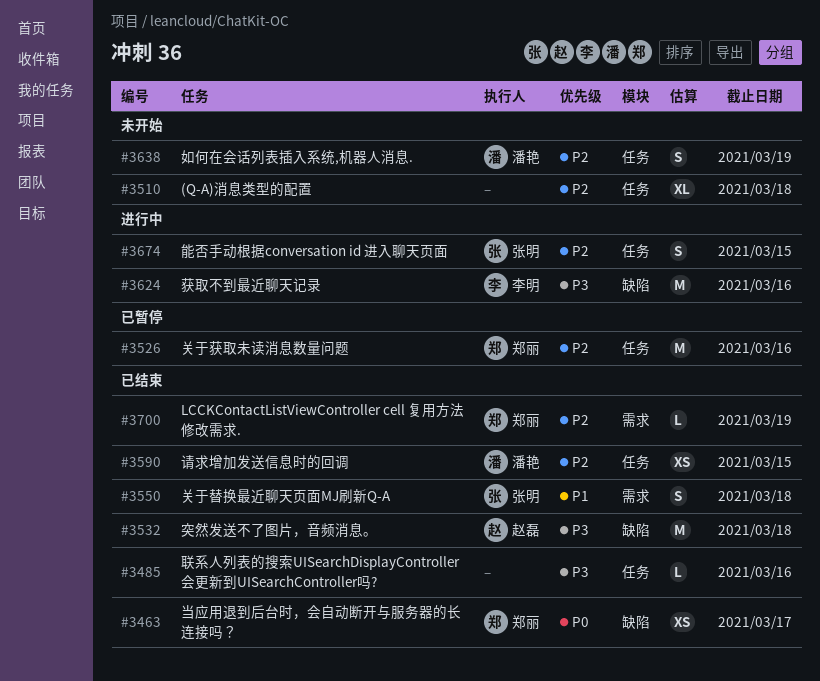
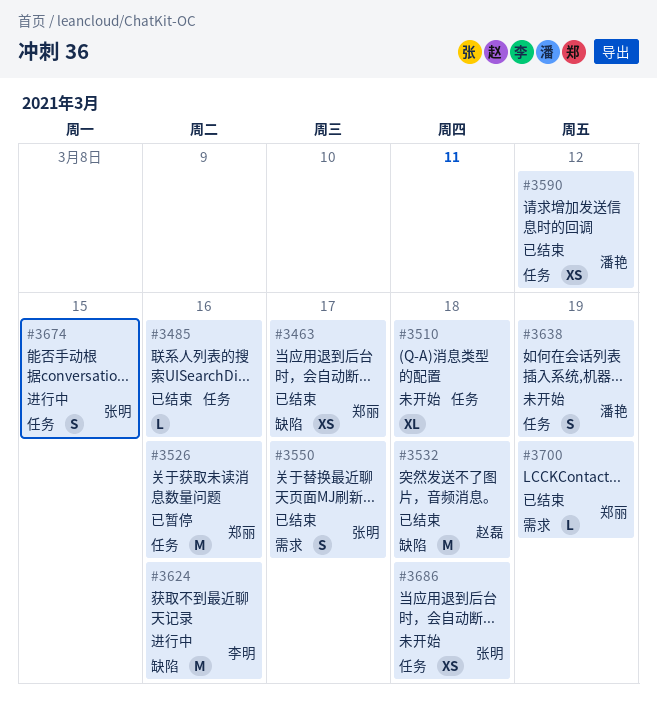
#3550, due: Mar 18 -> Mar 17
#3590, due: Mar 15 -> Mar 12
#3686: none -> present

